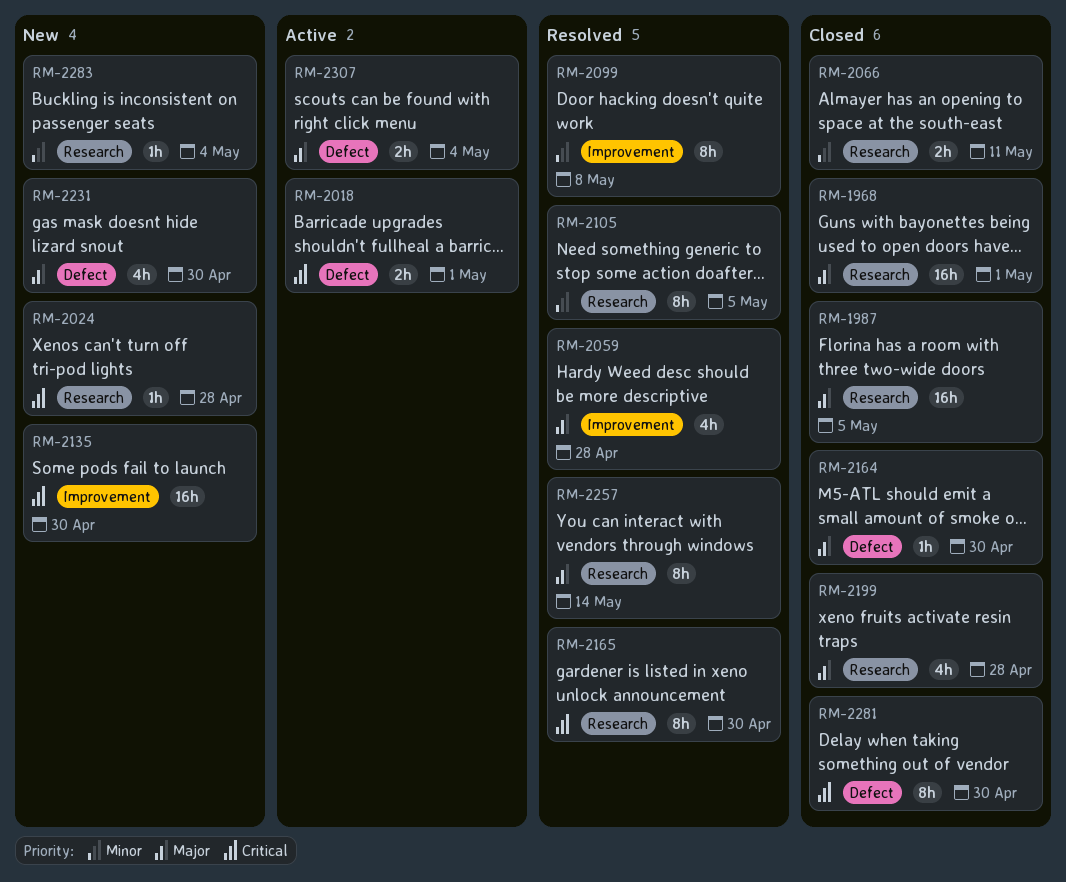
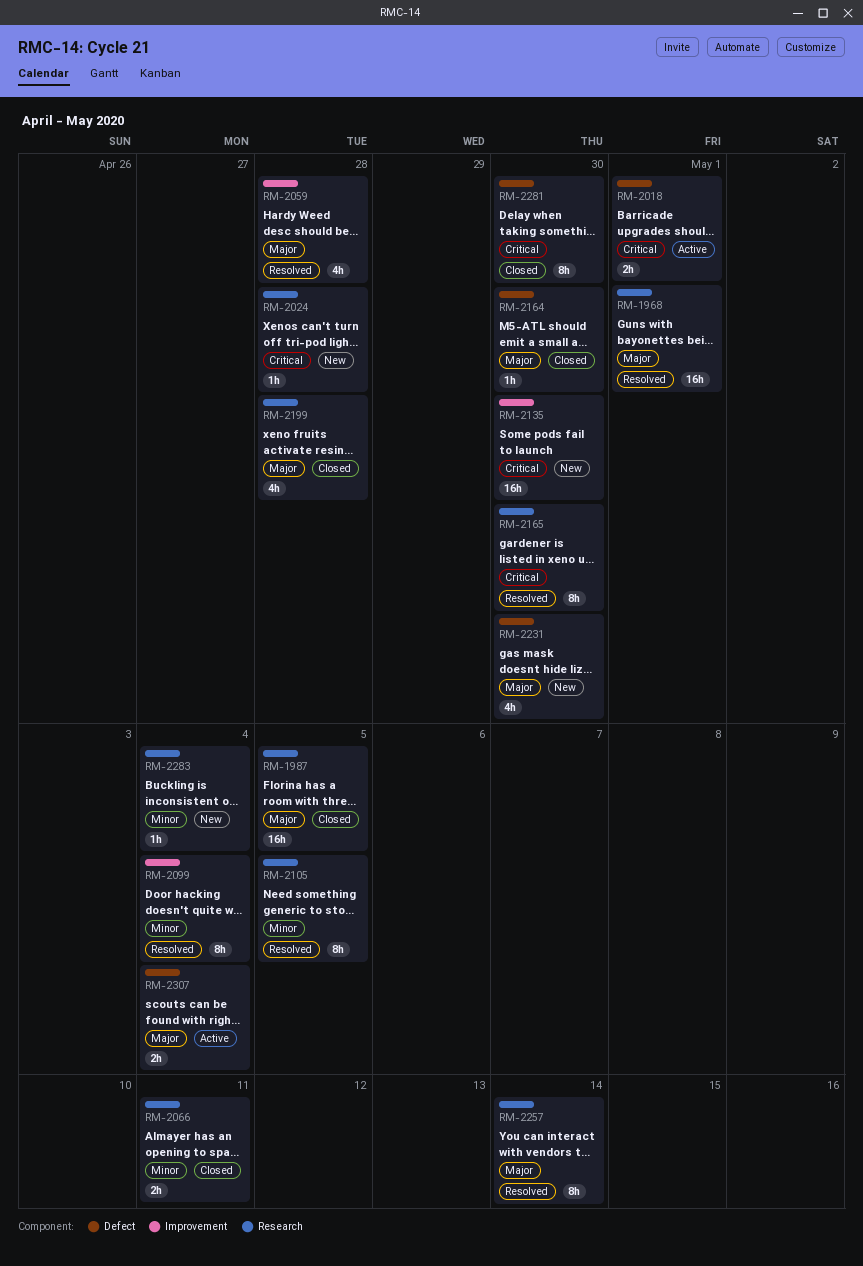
RM-1968, status: Closed -> Resolved
RM-2099, due: May 8 -> May 4

